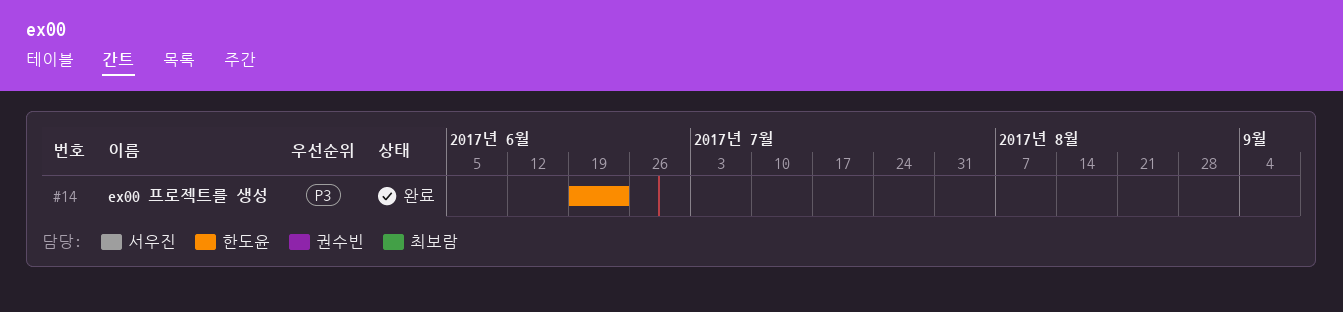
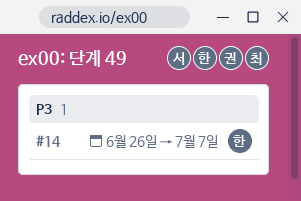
#14, start: Jun 19 -> Jun 26
#14, due: Jun 23 -> Jul 7

